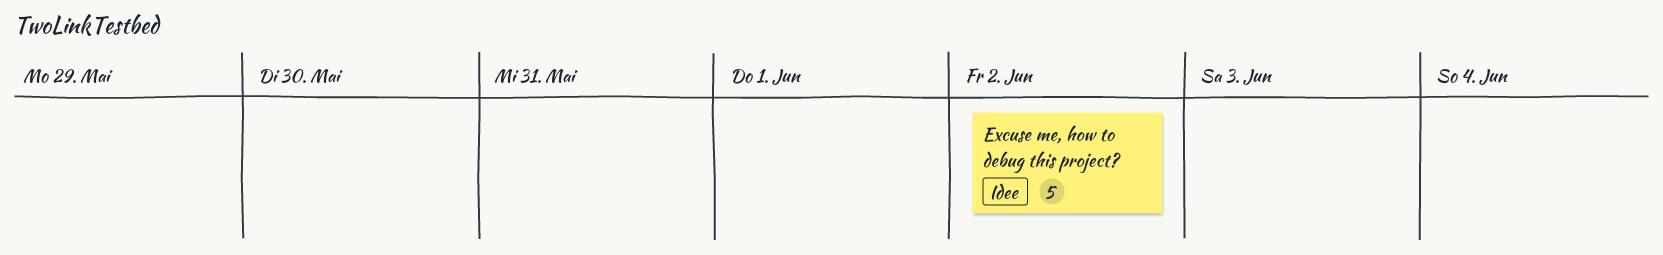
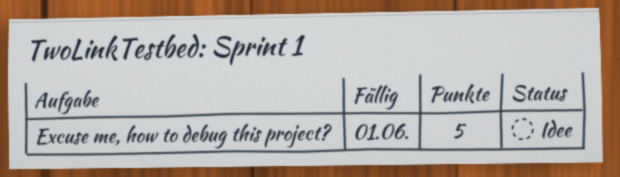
Excuse me, how to debug this project?, due: Jun 2 -> Jun 1

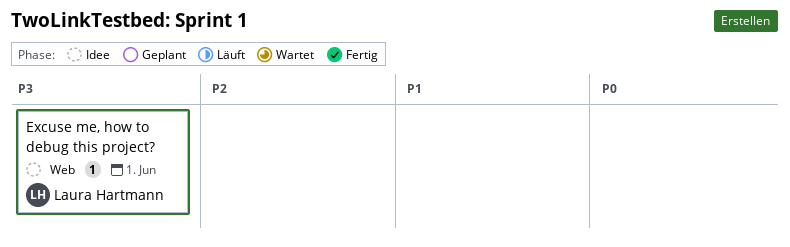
Excuse me, how to debug this project?, estimate: 5 -> 1

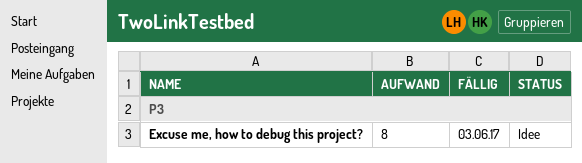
Excuse me, how to debug this project?, estimate: 1 -> 8
Excuse me, how to debug this project?, due: Jun 1 -> Jun 3

